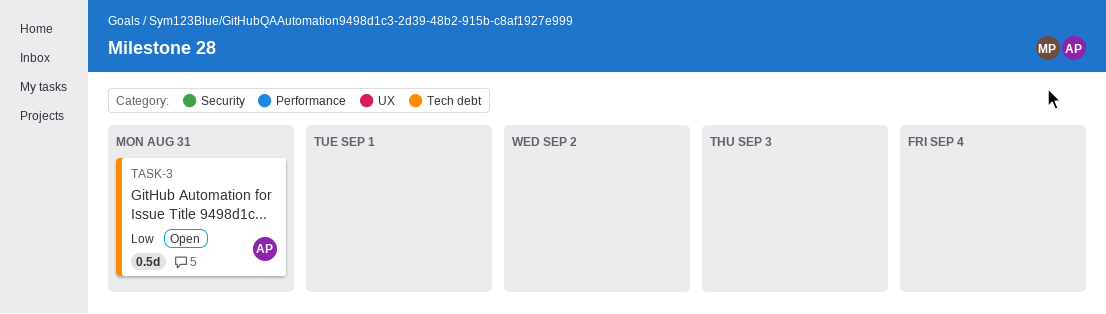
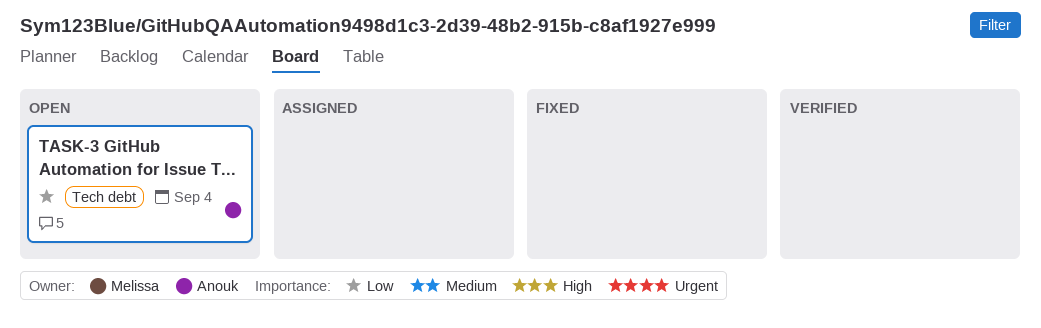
TASK-3, due: Aug 31 -> Sep 4

